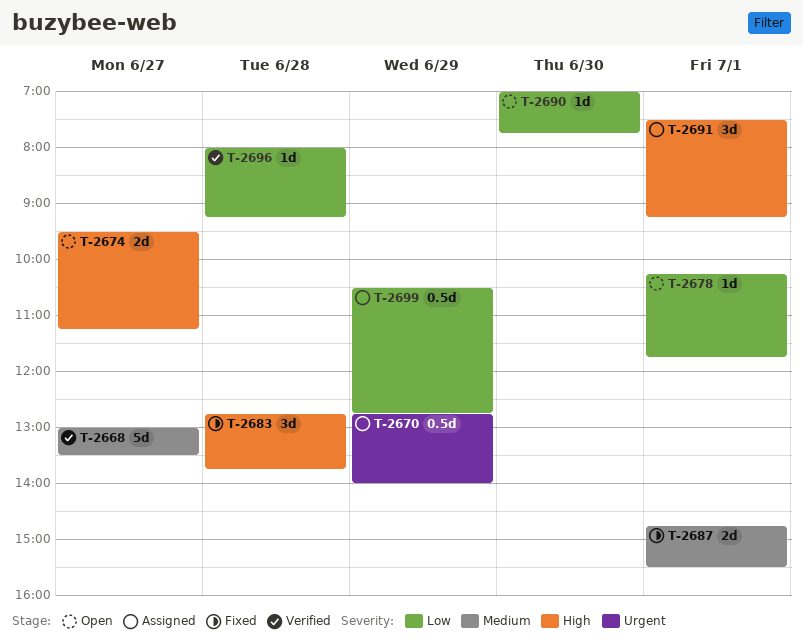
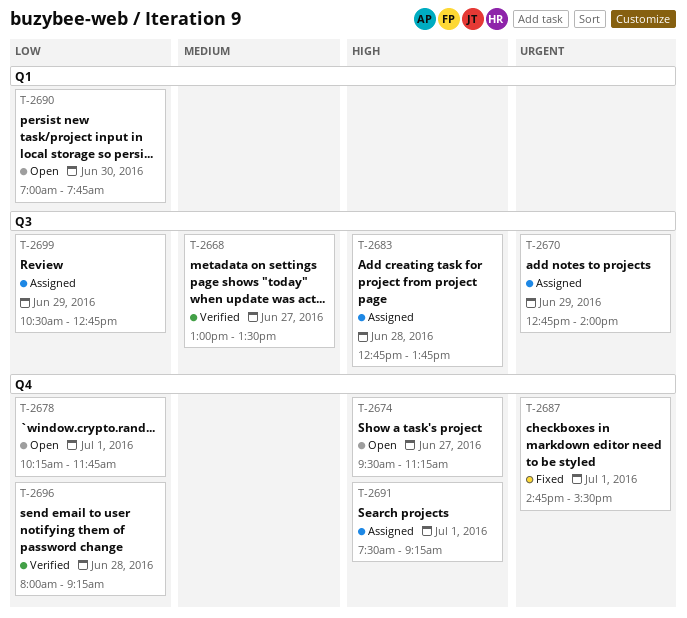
T-2683, status: Fixed -> Assigned
T-2687, priority: Medium -> Urgent

